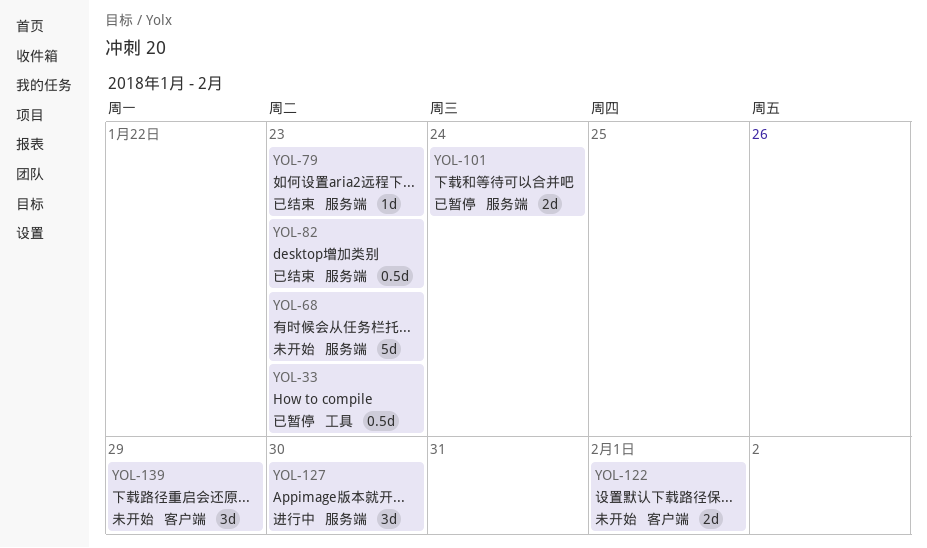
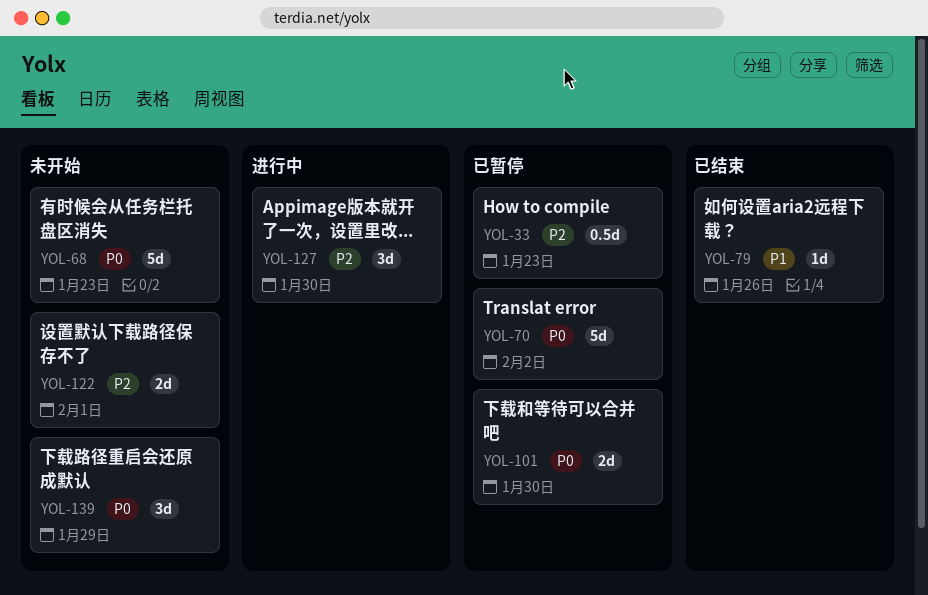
YOL-70: none -> present
YOL-79, due: Jan 23 -> Jan 26
YOL-82: present -> none
YOL-101, due: Jan 24 -> Jan 30

